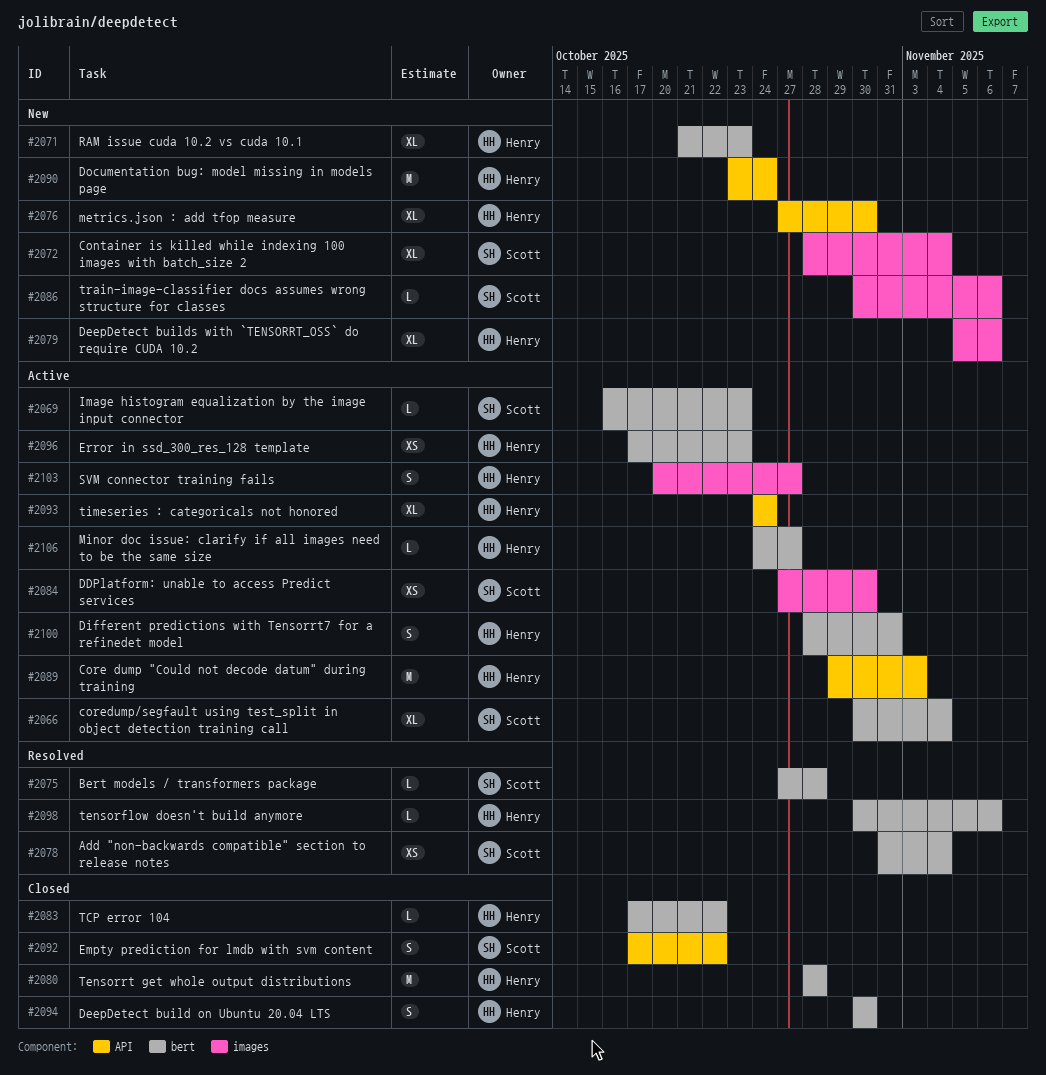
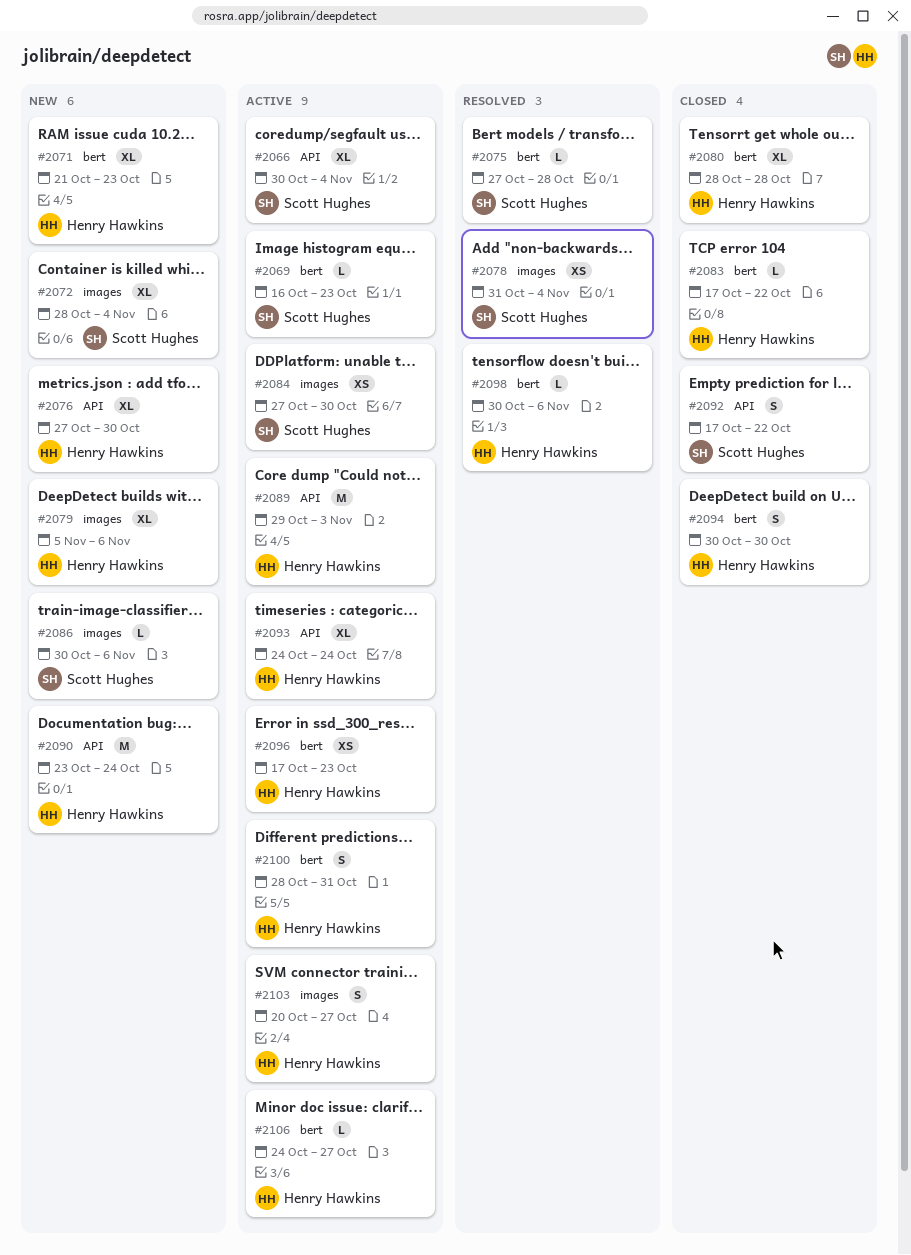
#2066, label: bert -> API
#2078, label: bert -> images
#2080, estimate: M -> XL

